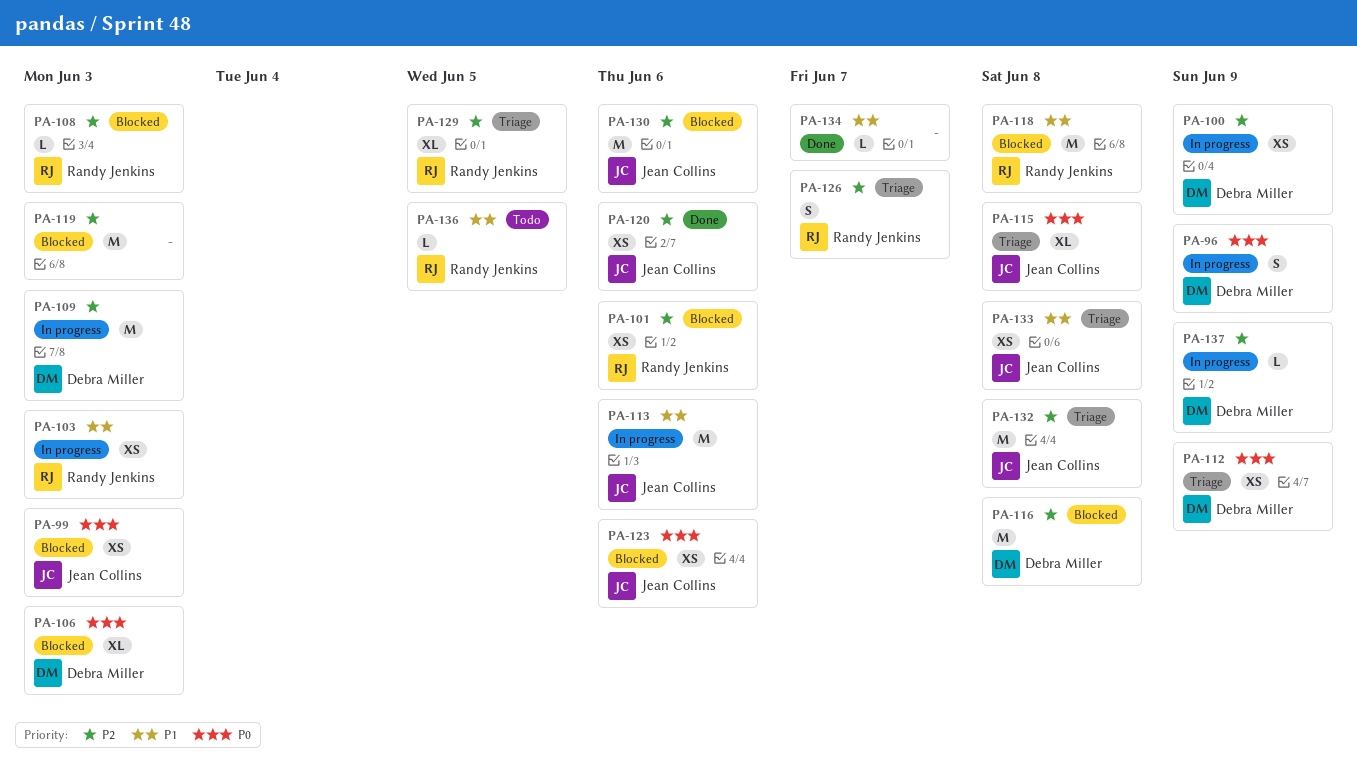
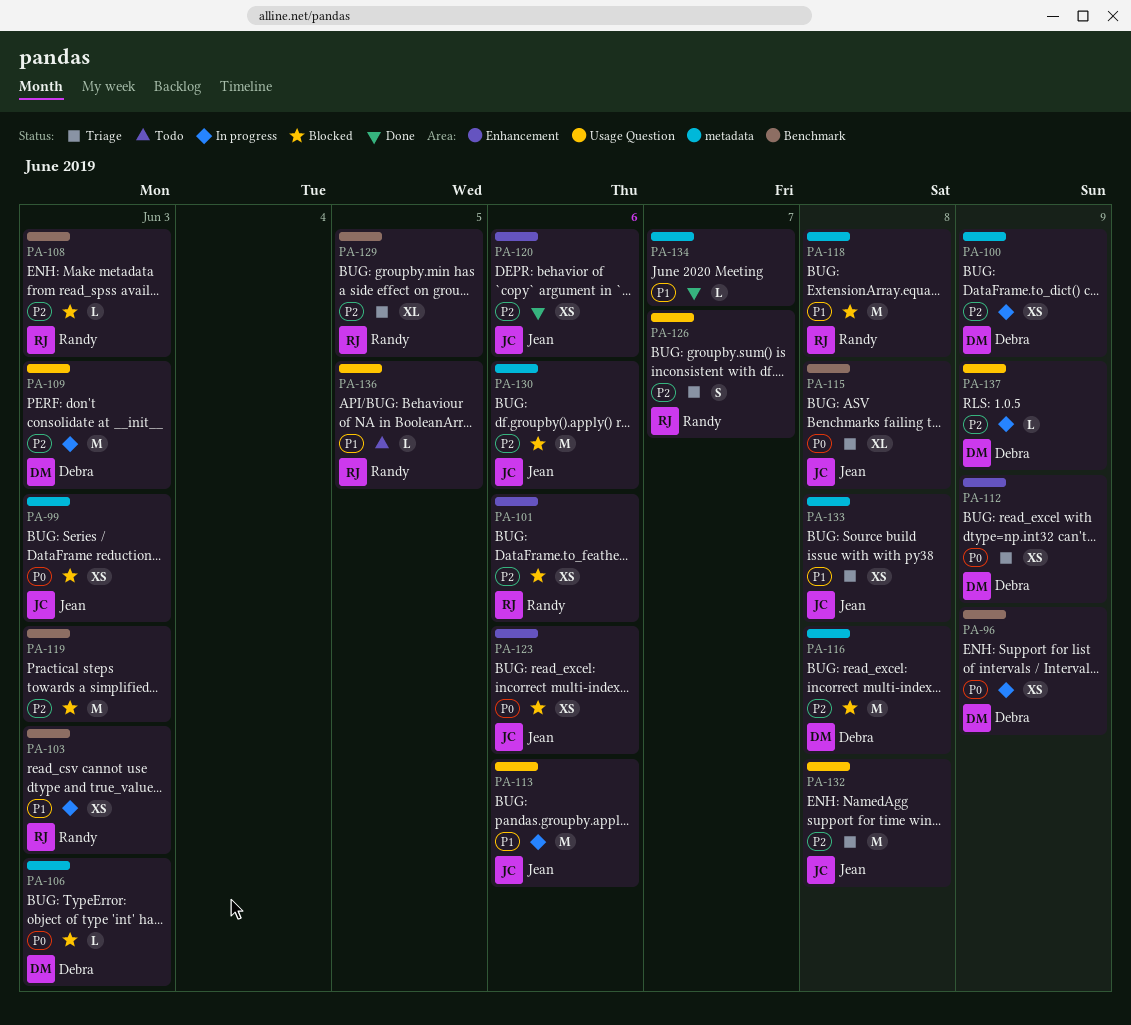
PA-96, estimate: S -> XS
PA-106, estimate: XL -> L

